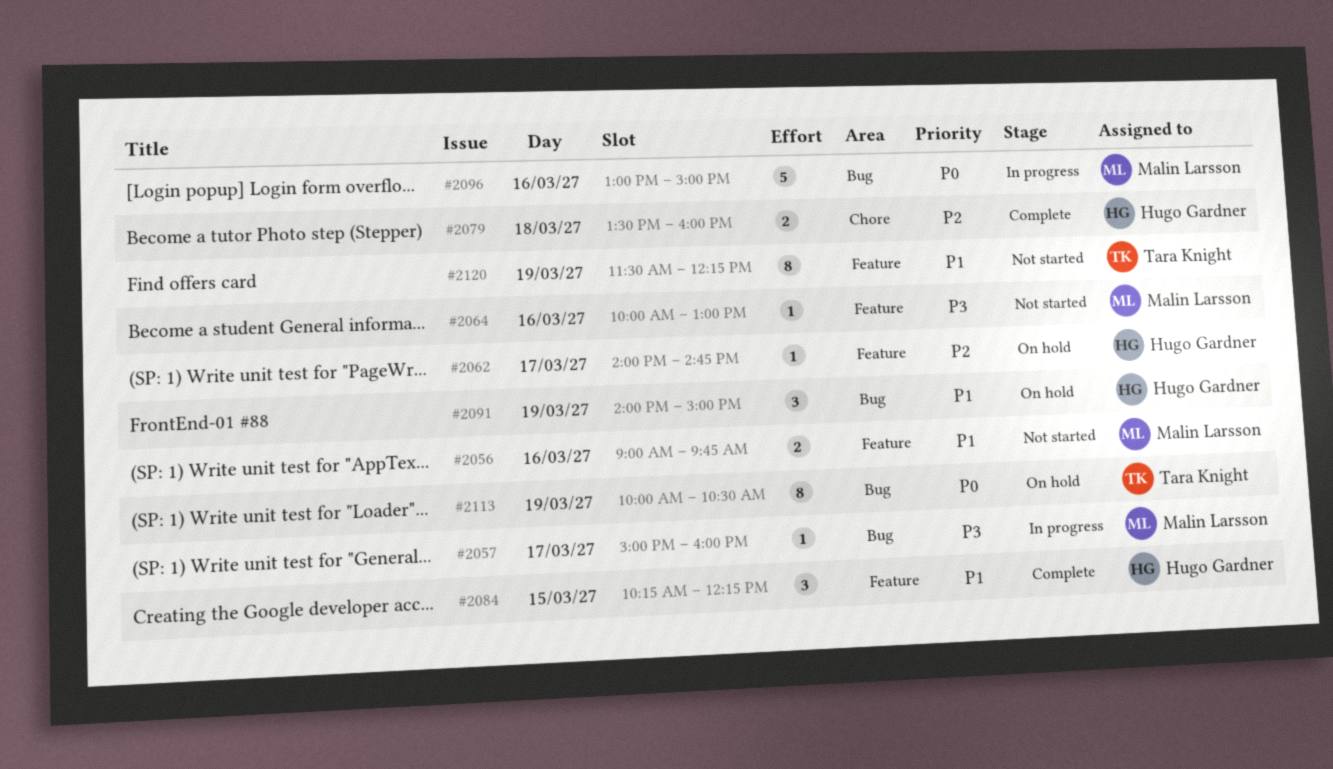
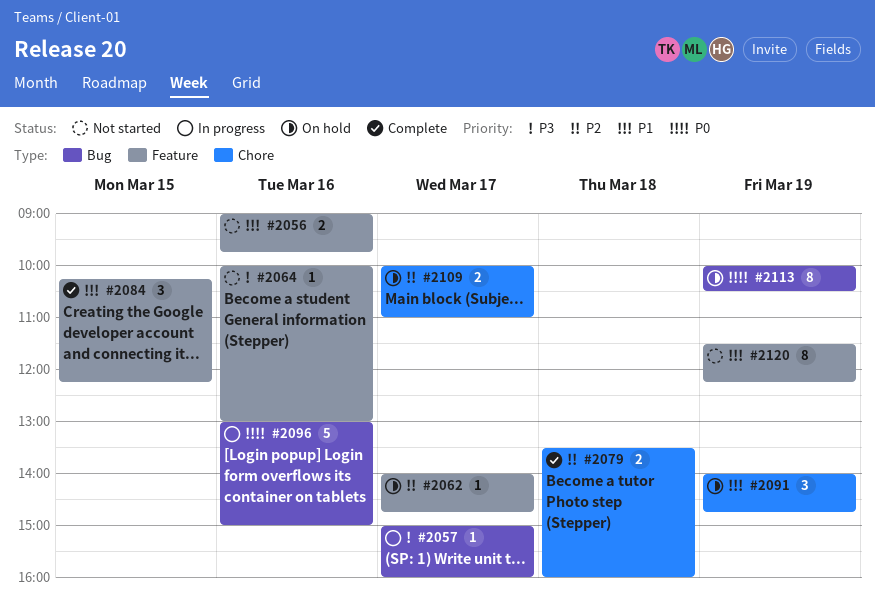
#2091, label: Bug -> Chore
#2091, ends: 15:00 -> 14:45
#2109: none -> present

